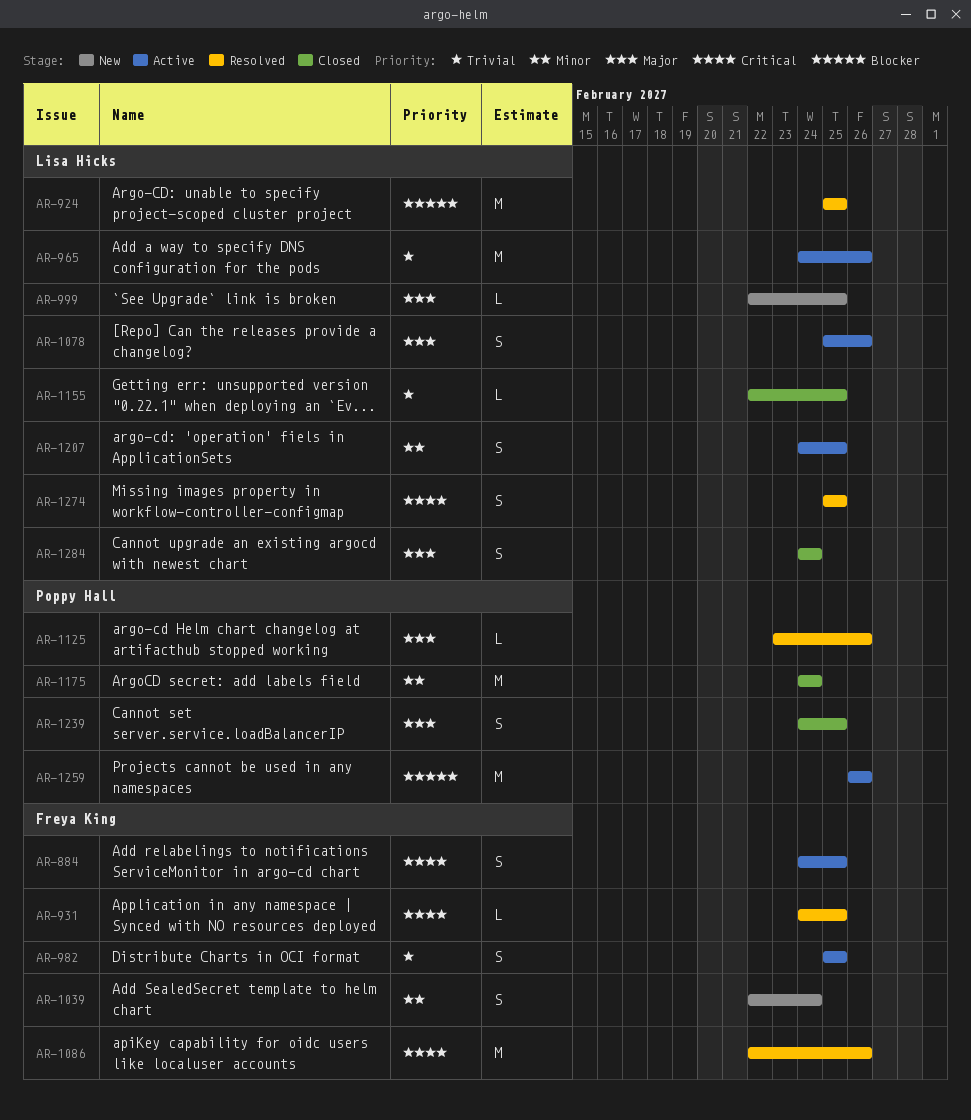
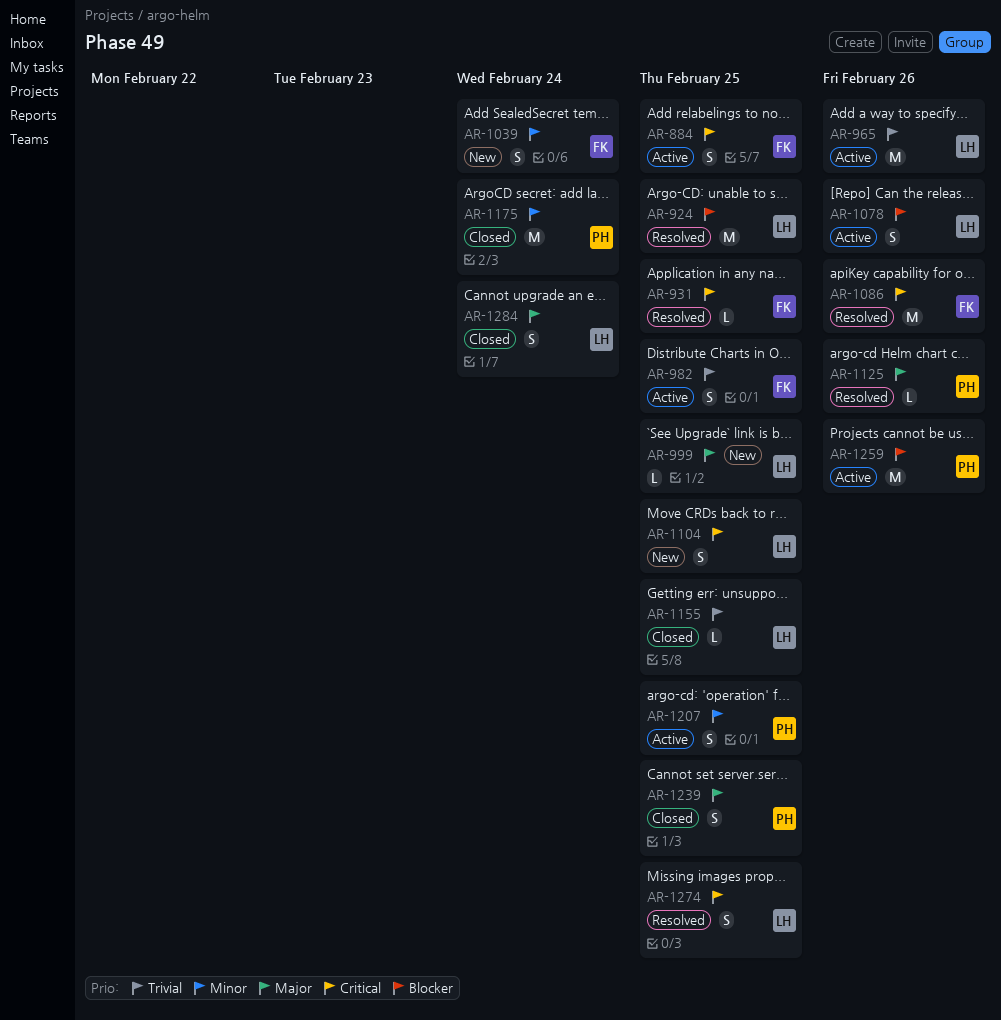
AR-1078, priority: Major -> Blocker
AR-1104: none -> present
AR-1207, owner: Lisa Hicks -> Poppy Hall

